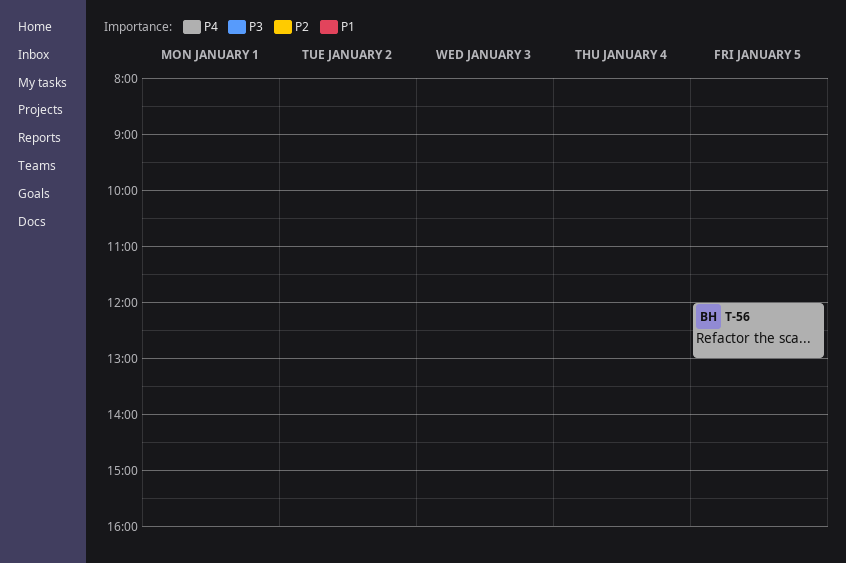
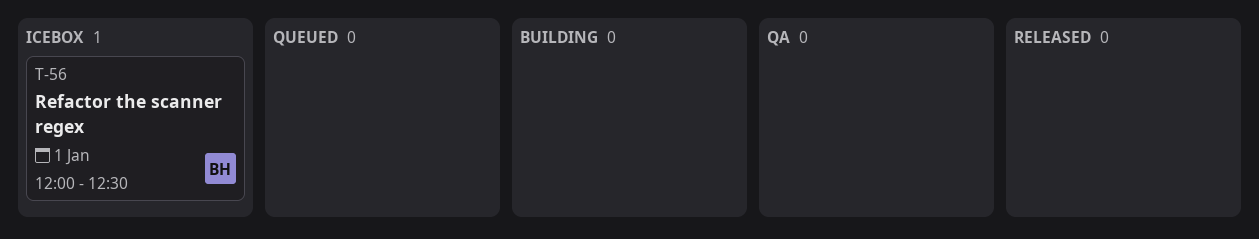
T-56, day: Jan 5 -> Jan 1
T-56, ends: 13:00 -> 12:30

